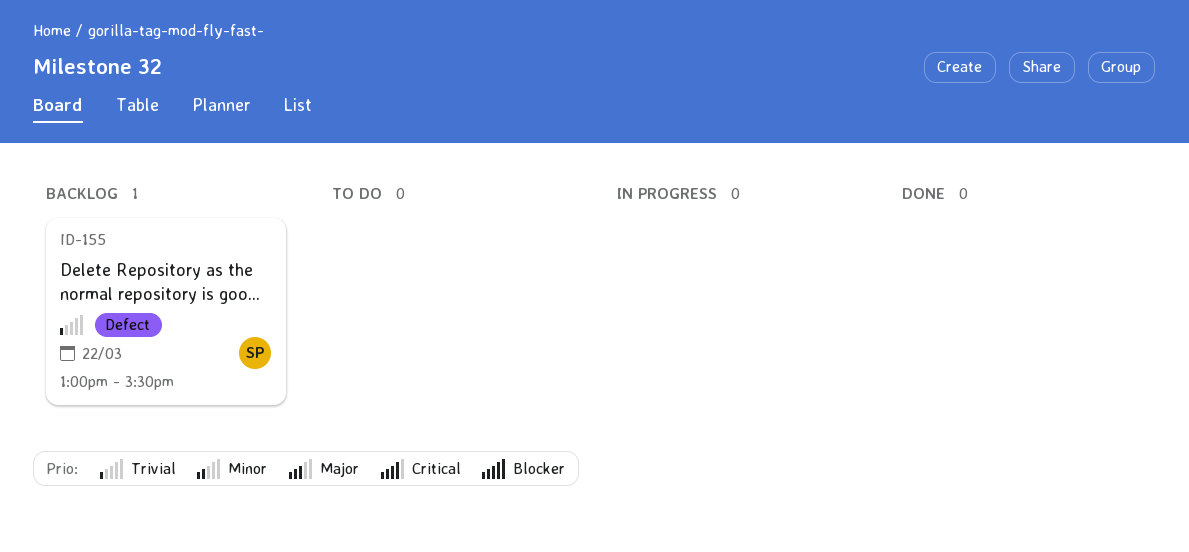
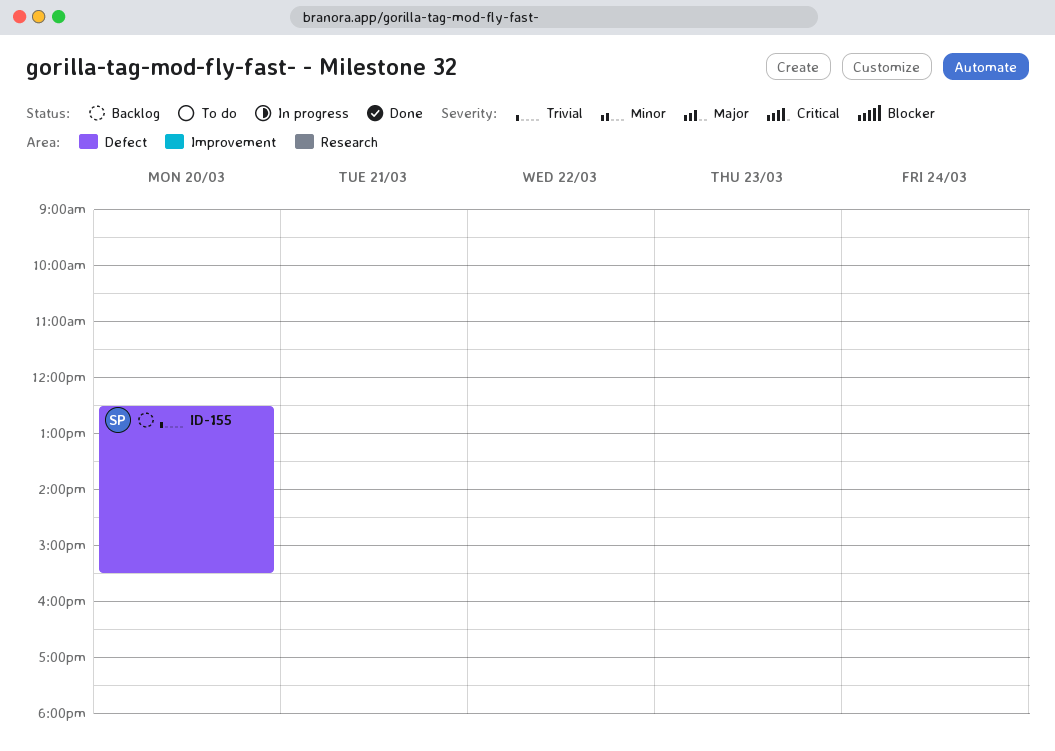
ID-155, day: Mar 22 -> Mar 20
ID-155, begins: 13:00 -> 12:30

